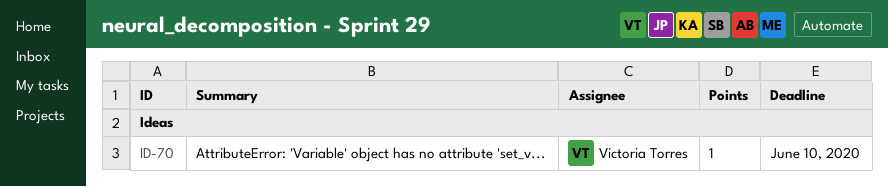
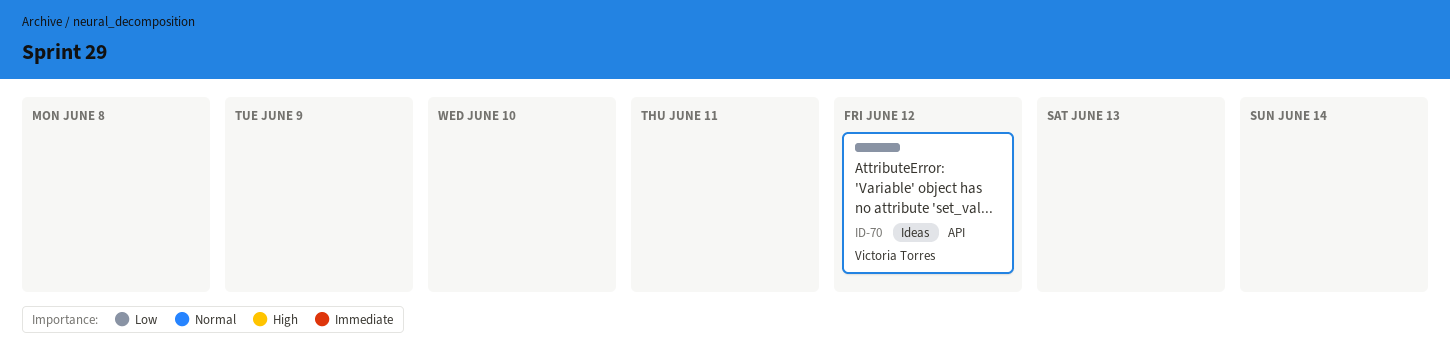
ID-70, due: Jun 10 -> Jun 12

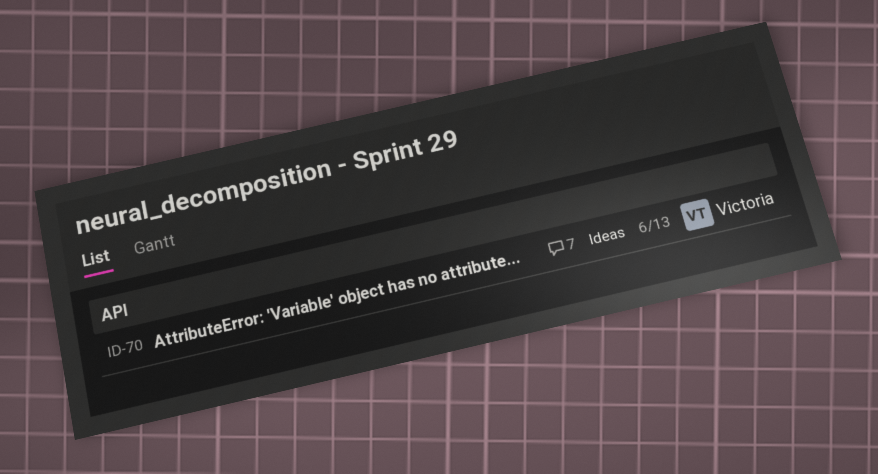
ID-70, due: Jun 12 -> Jun 13

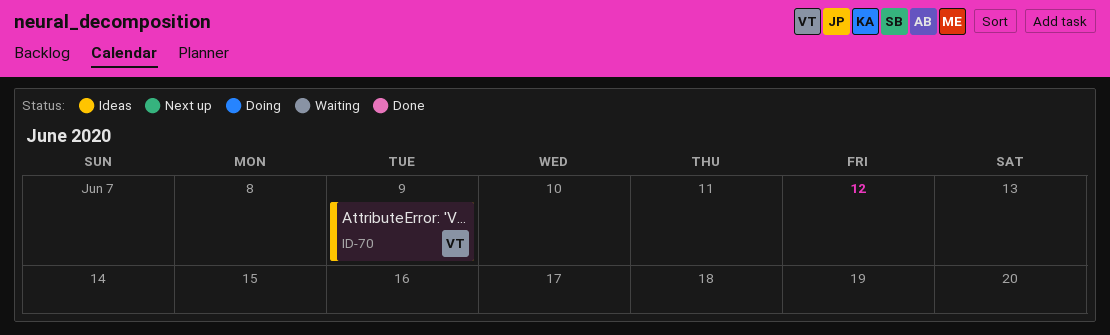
ID-70, due: Jun 13 -> Jun 9

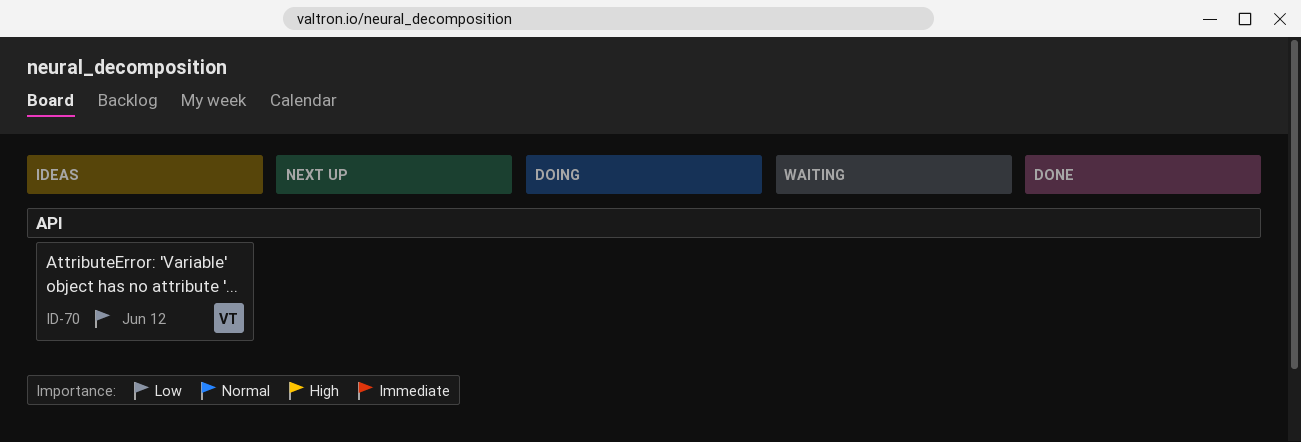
ID-70, due: Jun 9 -> Jun 12

